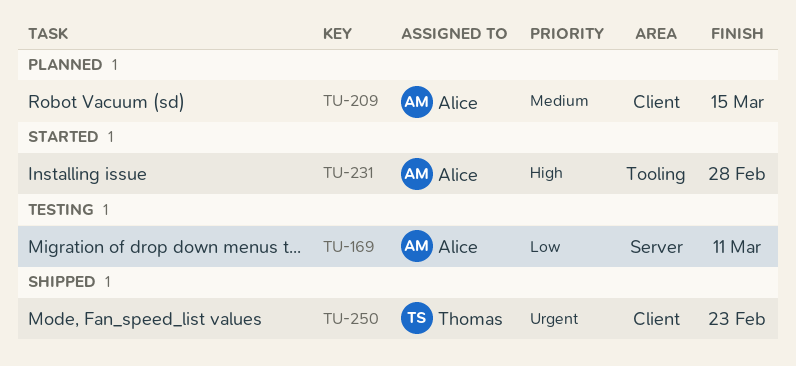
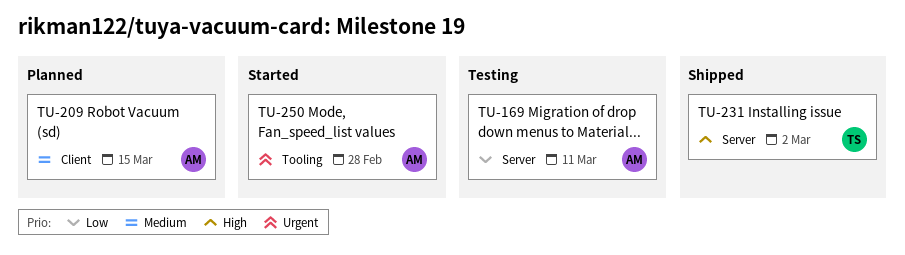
TU-231, status: Started -> Shipped
TU-231, owner: Alice -> Thomas
TU-231, label: Tooling -> Server
TU-231, due: Feb 28 -> Mar 2
TU-250, status: Shipped -> Started
TU-250, owner: Thomas -> Alice
TU-250, label: Client -> Tooling
TU-250, due: Feb 23 -> Feb 28

